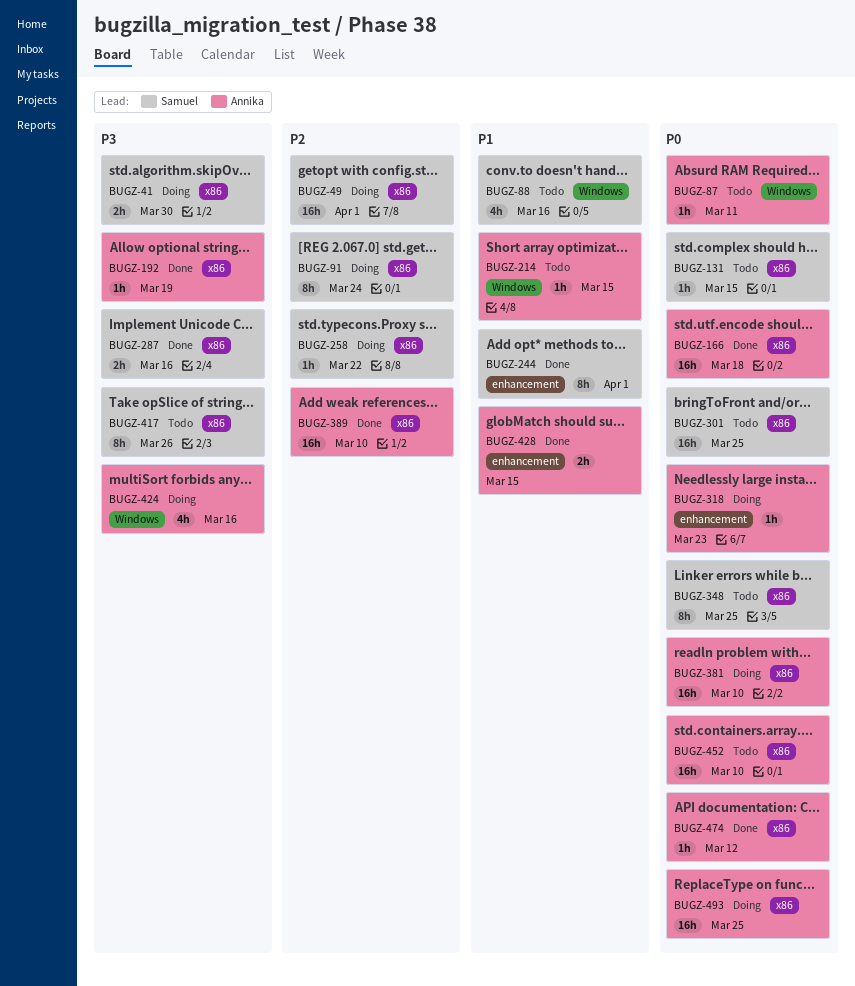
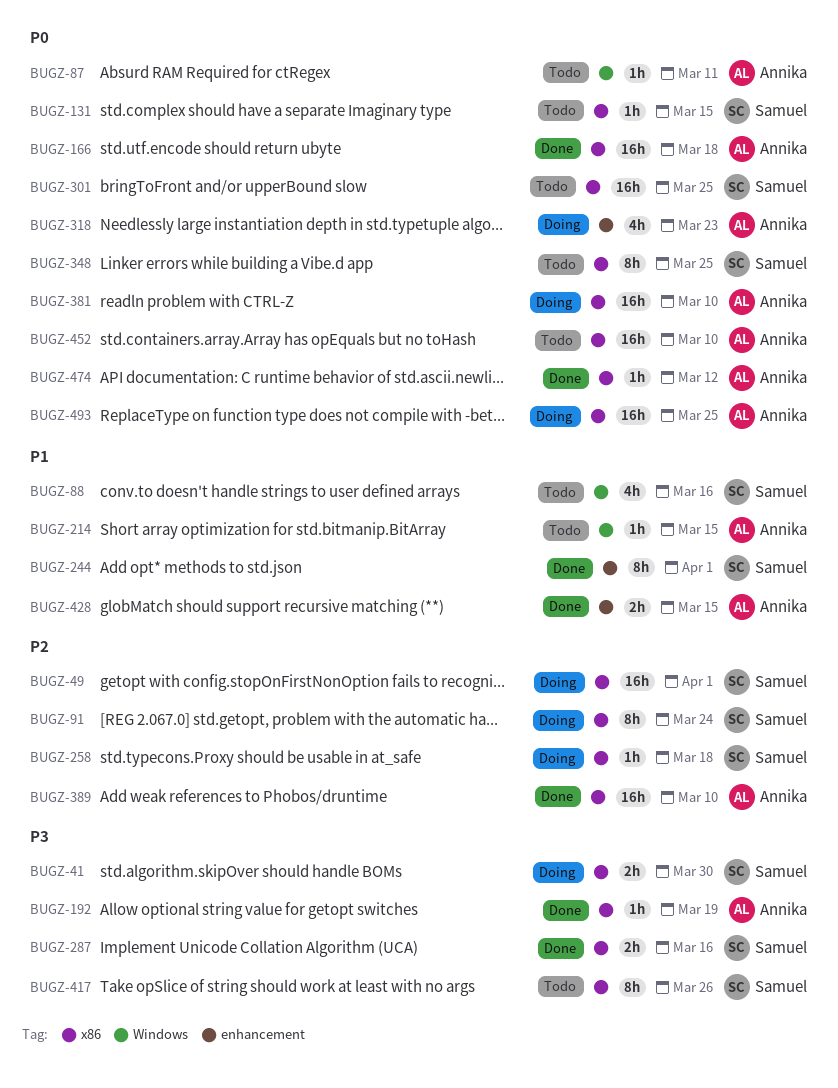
BUGZ-258, due: Mar 22 -> Mar 18
BUGZ-318, estimate: 1h -> 4h
BUGZ-424: present -> none

